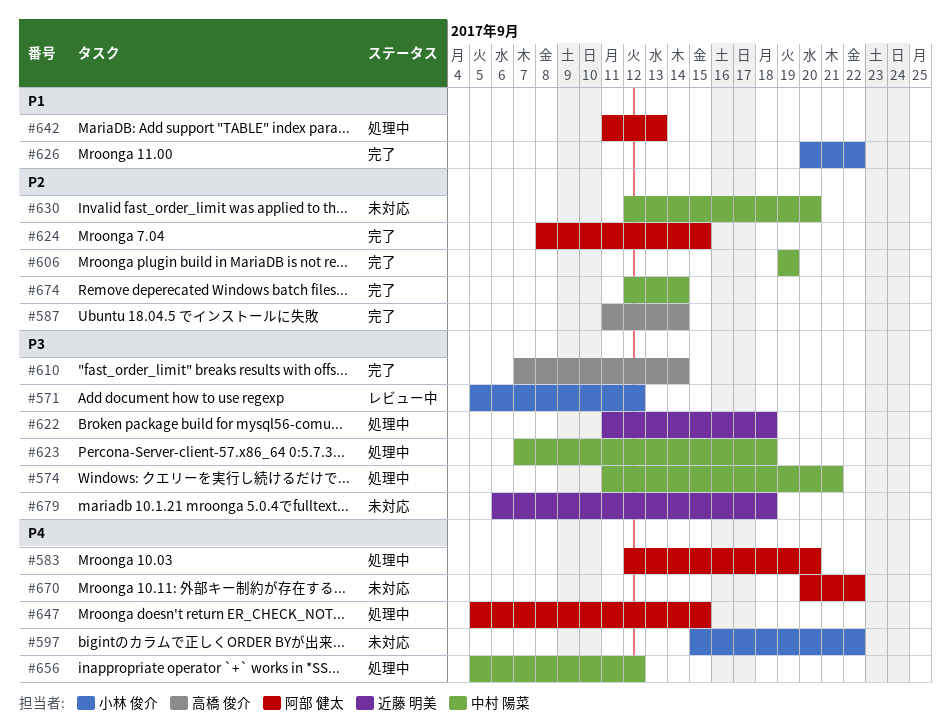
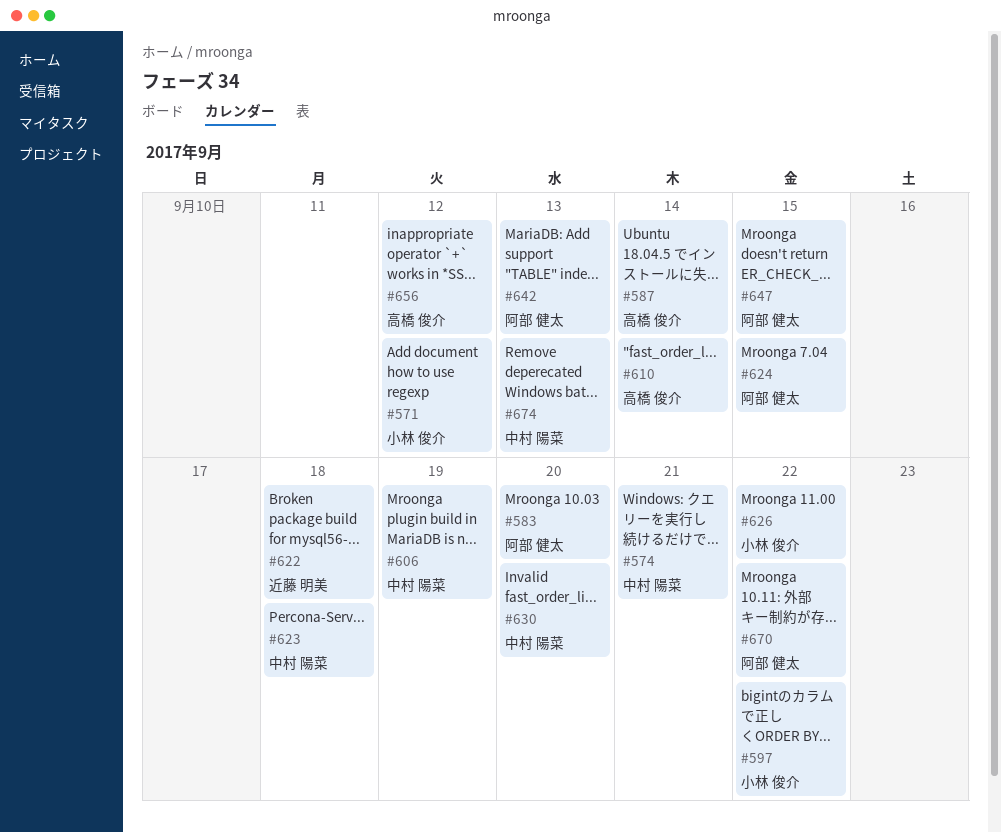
#656, owner: 中村 陽菜 -> 高橋 俊介
#674, due: Sep 14 -> Sep 13
#679: present -> none

